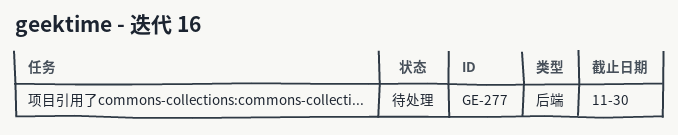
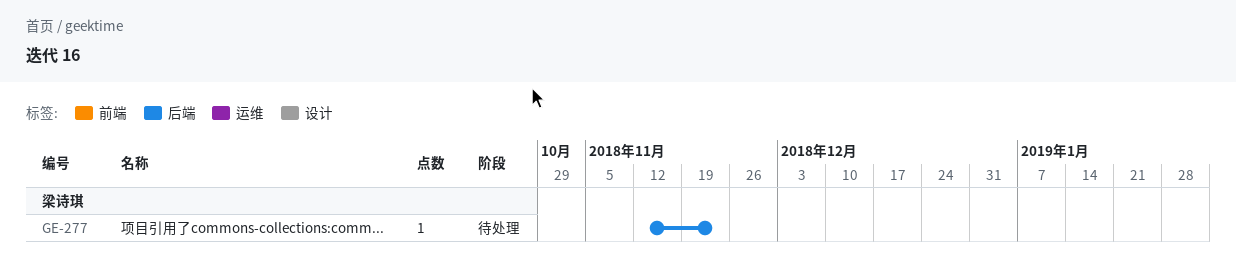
GE-277, due: Nov 30 -> Nov 23

